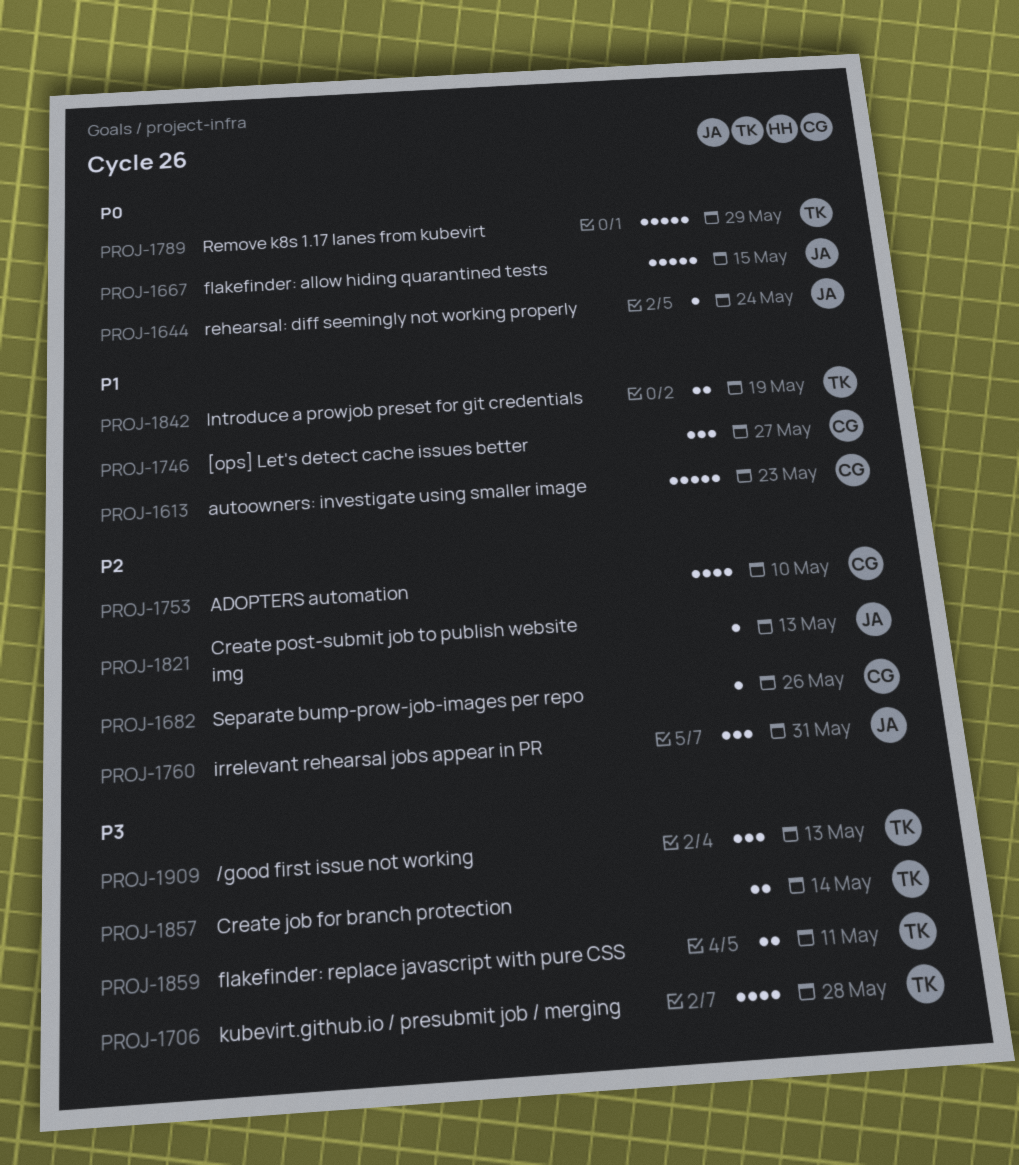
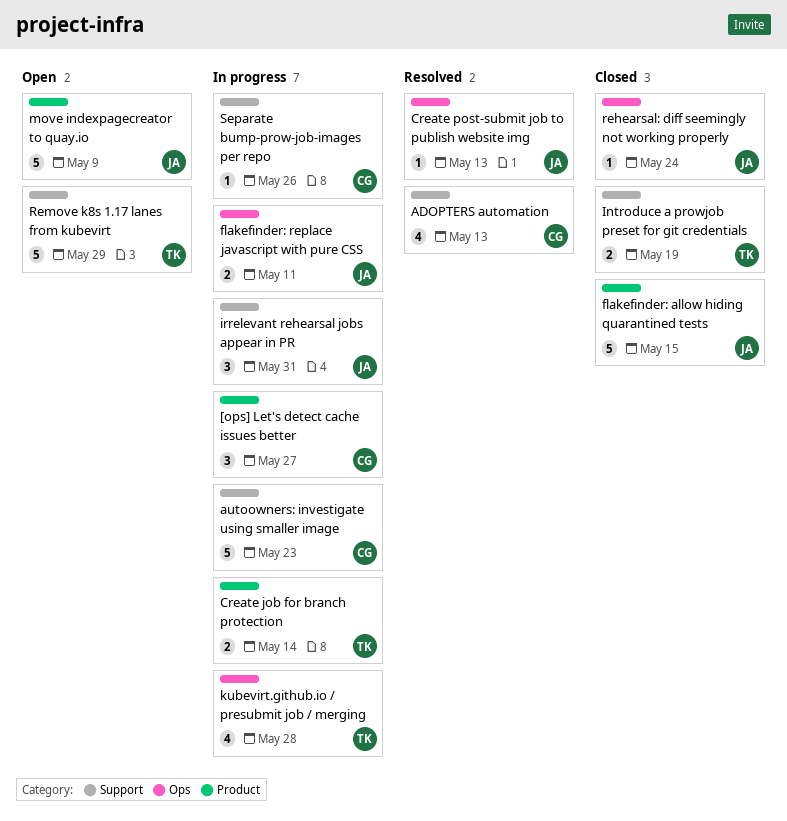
/good first issue not working: present -> none
ADOPTERS automation, due: May 10 -> May 13
flakefinder: replace javascript with pure CSS, owner: TK -> JA
move indexpagecreator to quay.io: none -> present

